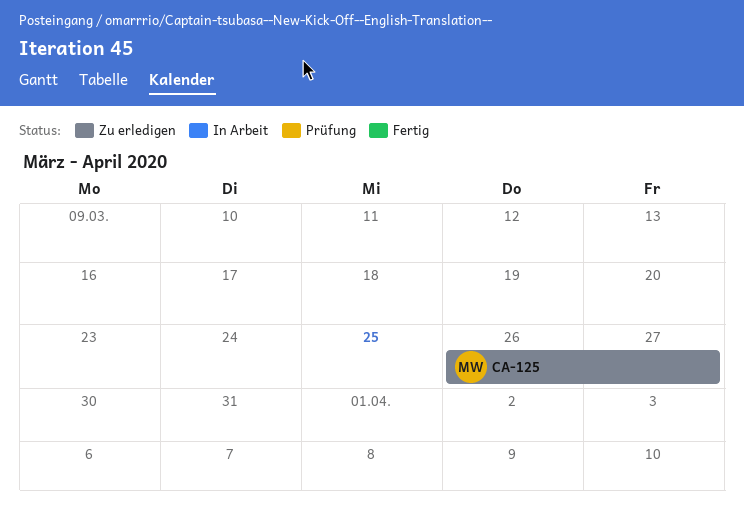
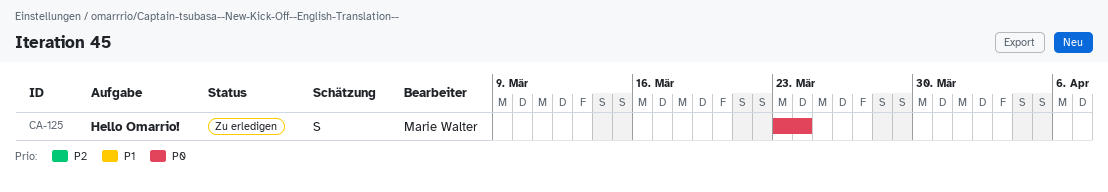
CA-125, start: Mar 26 -> Mar 23
CA-125, due: Mar 27 -> Mar 24

